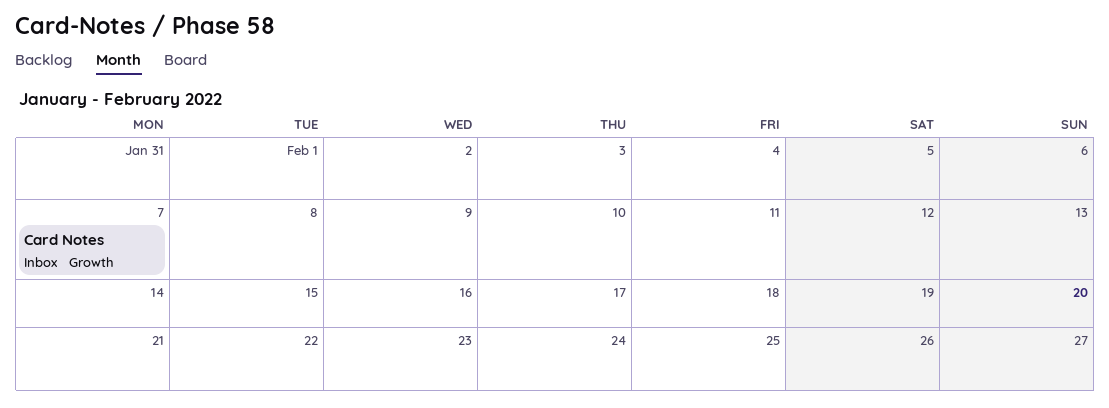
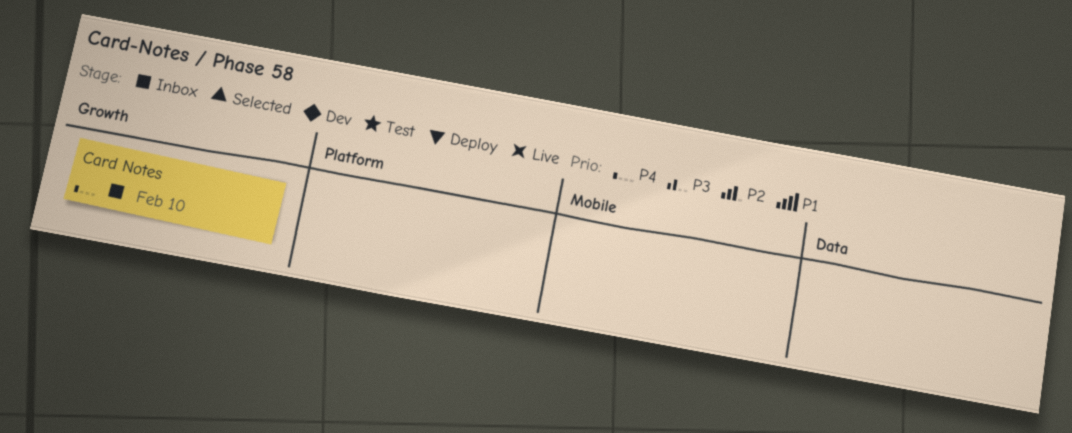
Card Notes, due: Feb 7 -> Feb 10

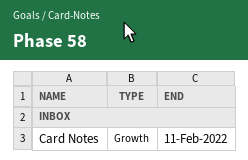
Card Notes, due: Feb 10 -> Feb 11

